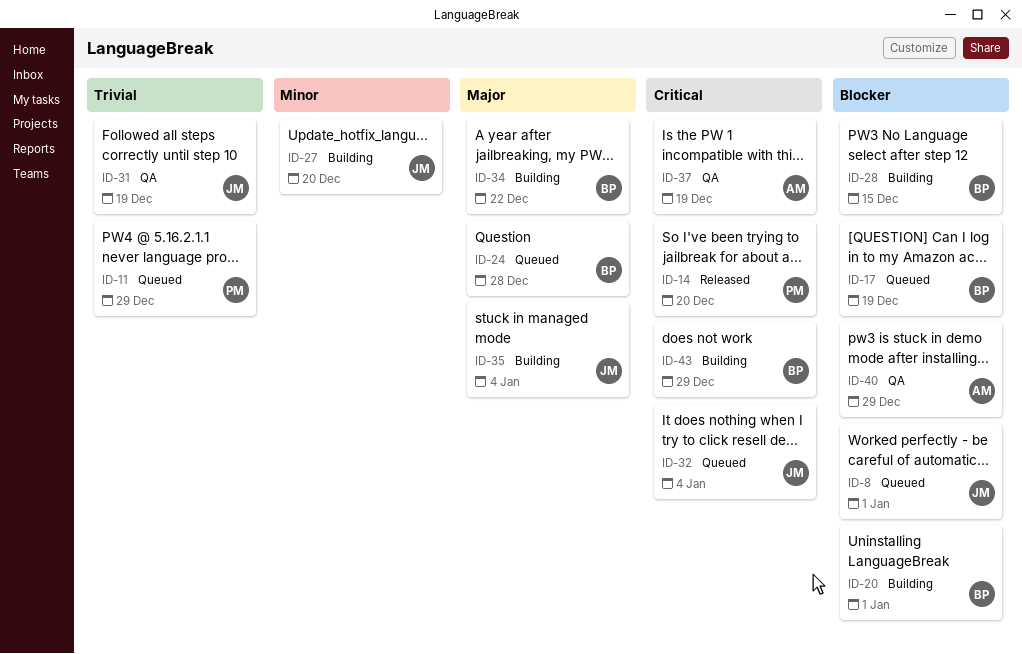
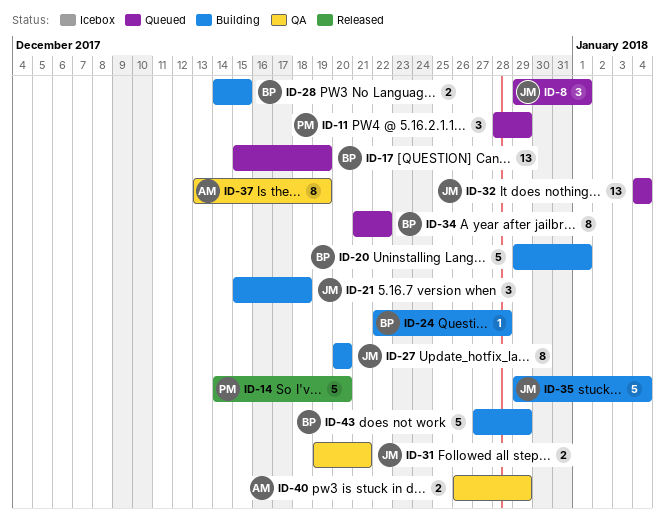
ID-21: none -> present
ID-24, status: Queued -> Building
ID-31, due: Dec 19 -> Dec 21
ID-34, status: Building -> Queued

